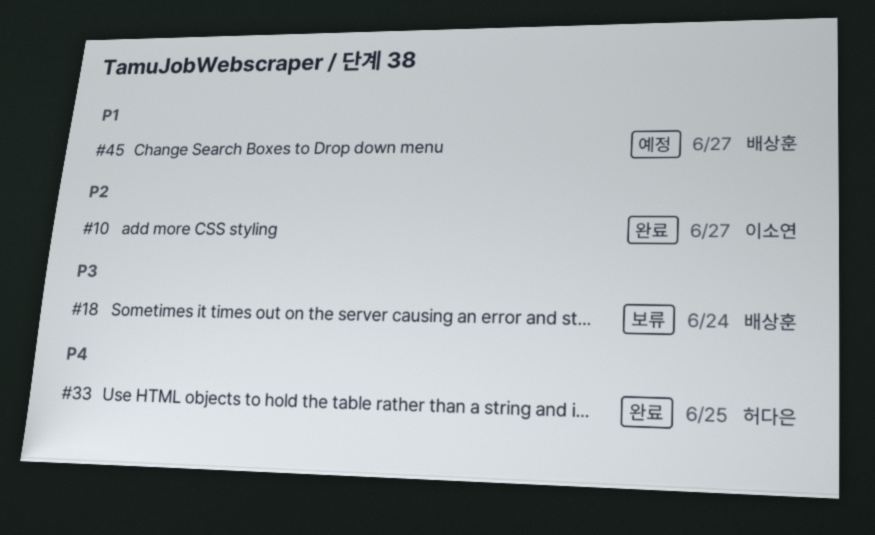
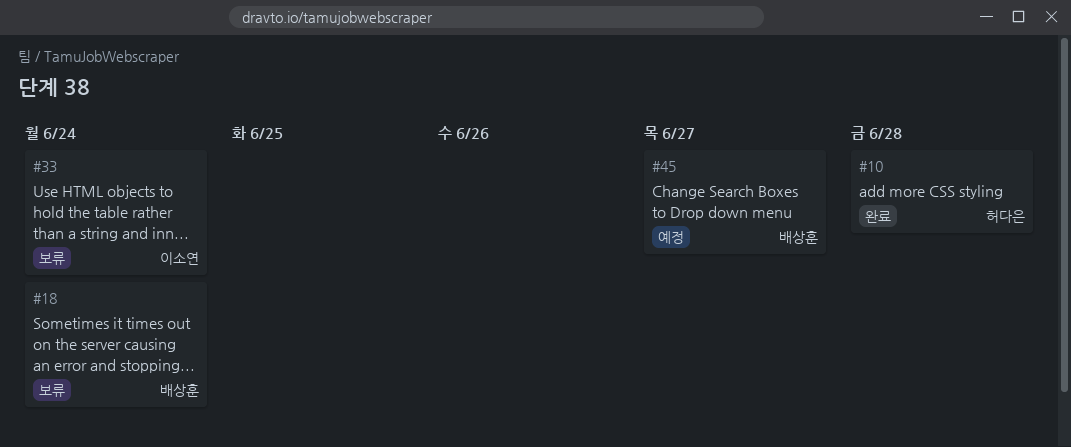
#10, owner: 이소연 -> 허다은
#10, due: Jun 27 -> Jun 28
#33, status: 완료 -> 보류
#33, owner: 허다은 -> 이소연
#33, due: Jun 25 -> Jun 24

